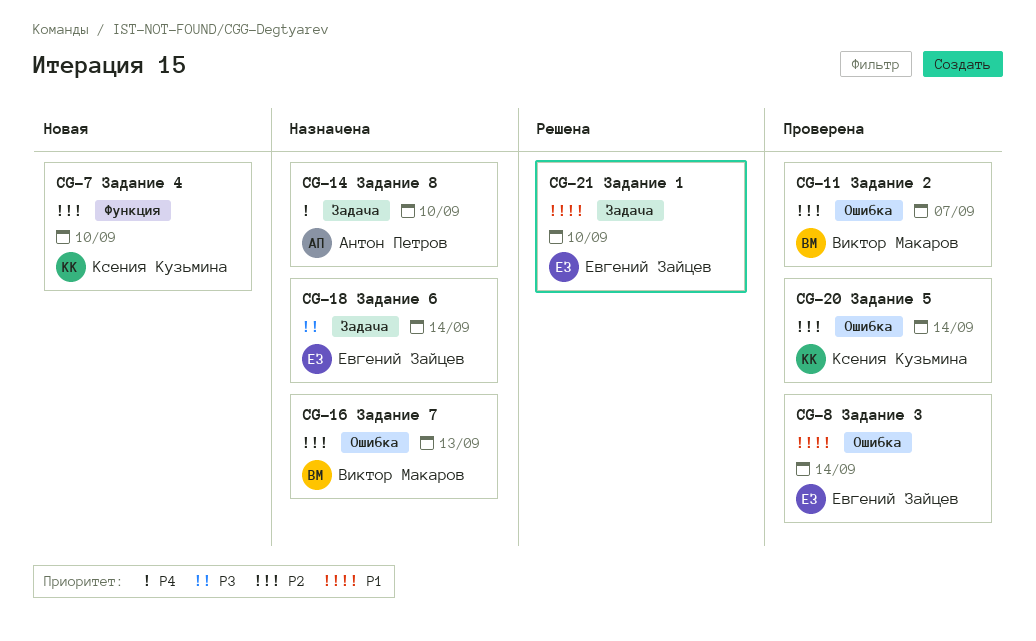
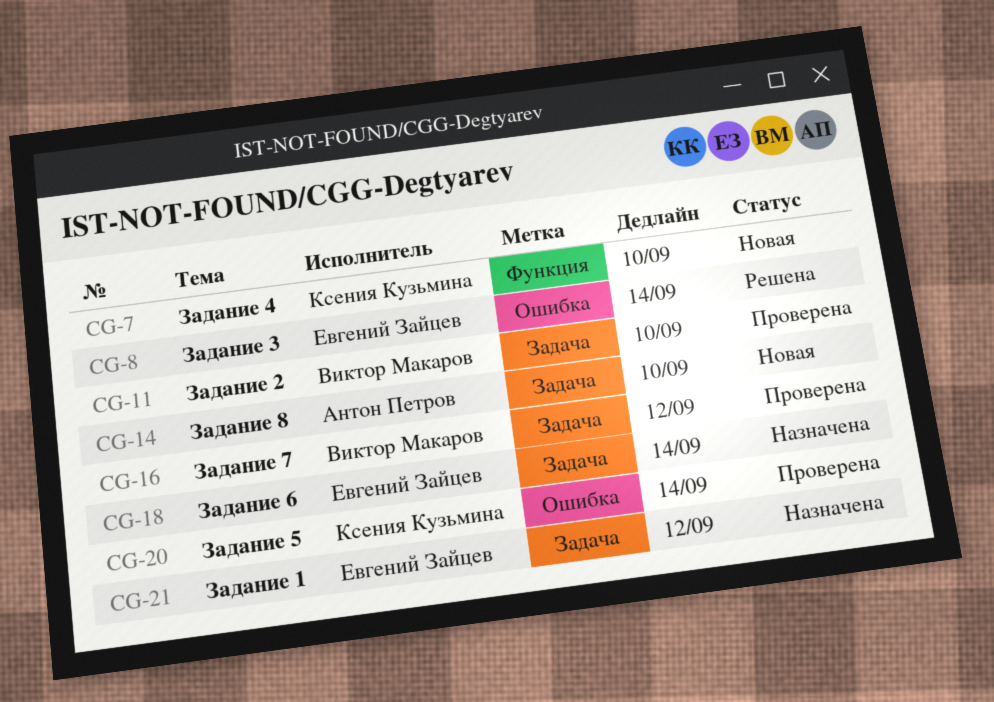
CG-8, status: Проверена -> Решена
CG-11, label: Ошибка -> Задача
CG-11, due: Sep 7 -> Sep 10
CG-14, status: Назначена -> Новая
CG-16, status: Назначена -> Проверена
CG-16, label: Ошибка -> Задача
CG-16, due: Sep 13 -> Sep 12
CG-21, status: Решена -> Назначена
CG-21, due: Sep 10 -> Sep 12

